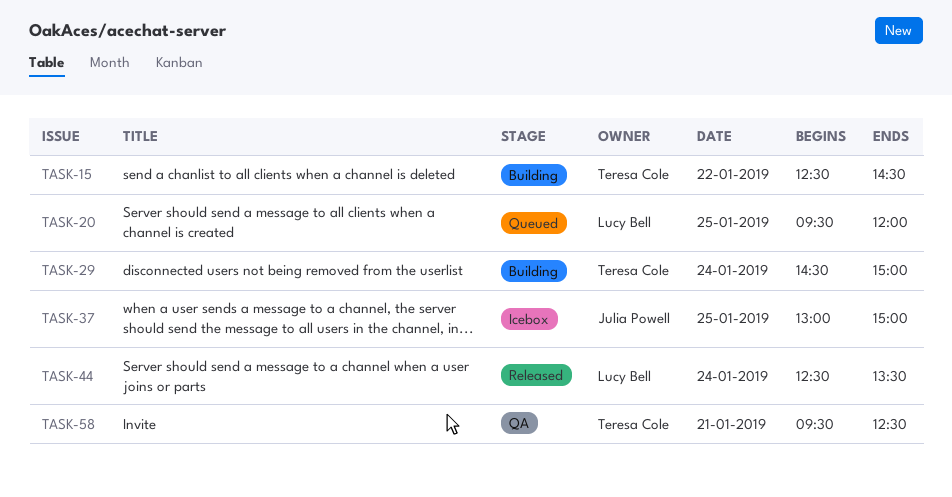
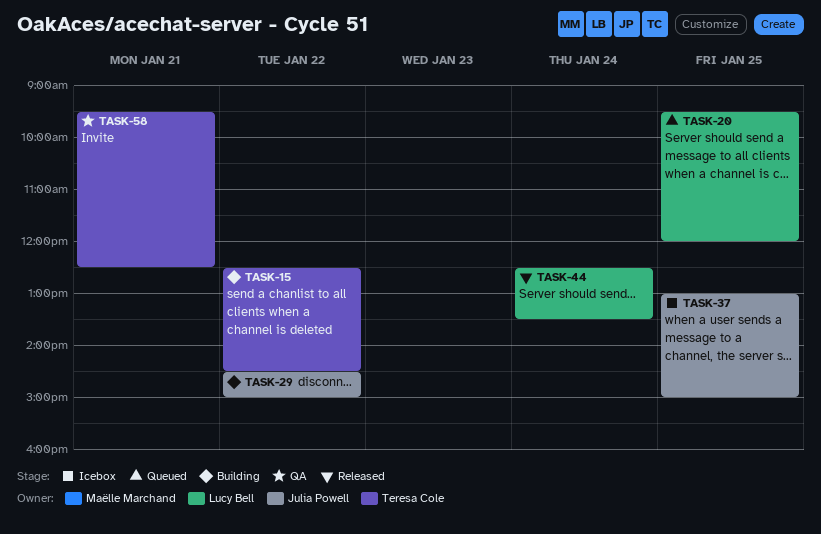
TASK-29, owner: Teresa Cole -> Julia Powell
TASK-29, day: Jan 24 -> Jan 22

